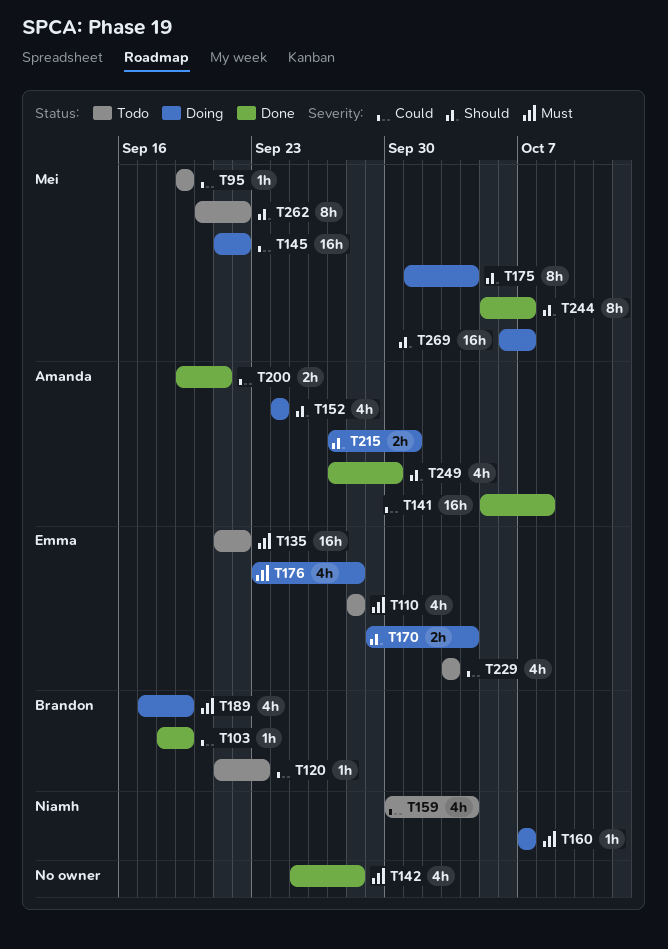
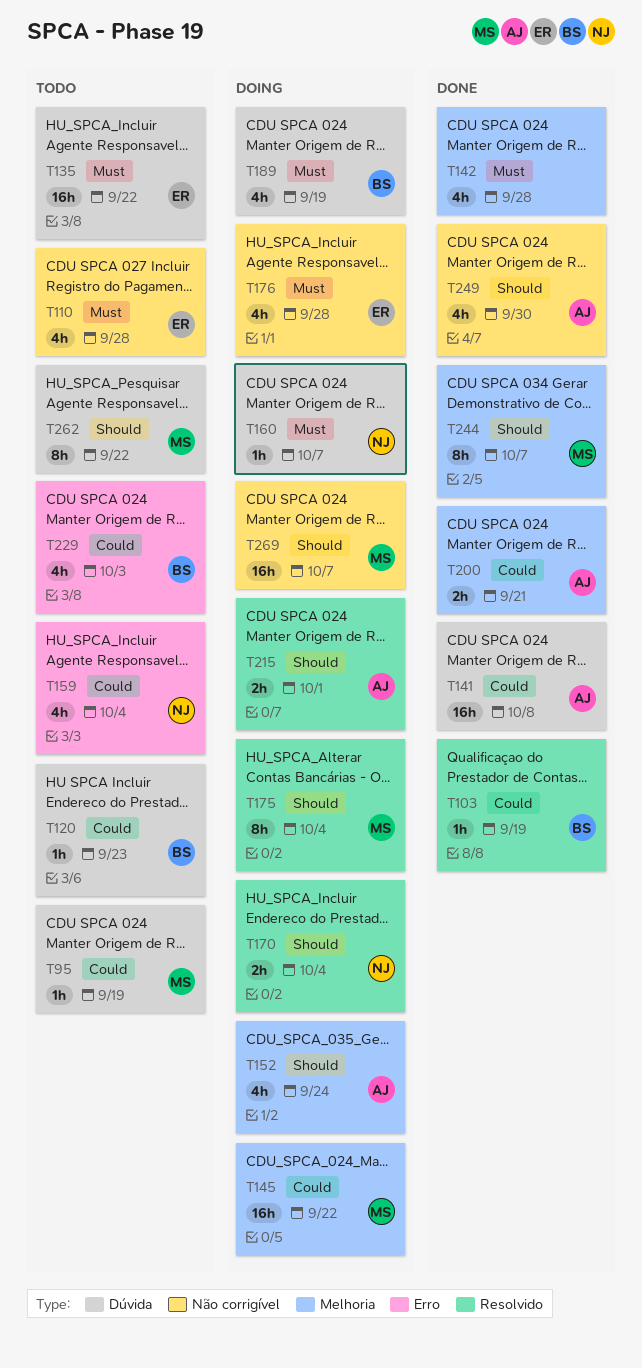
T170, owner: Emma -> Niamh
T229, owner: Emma -> Brandon

